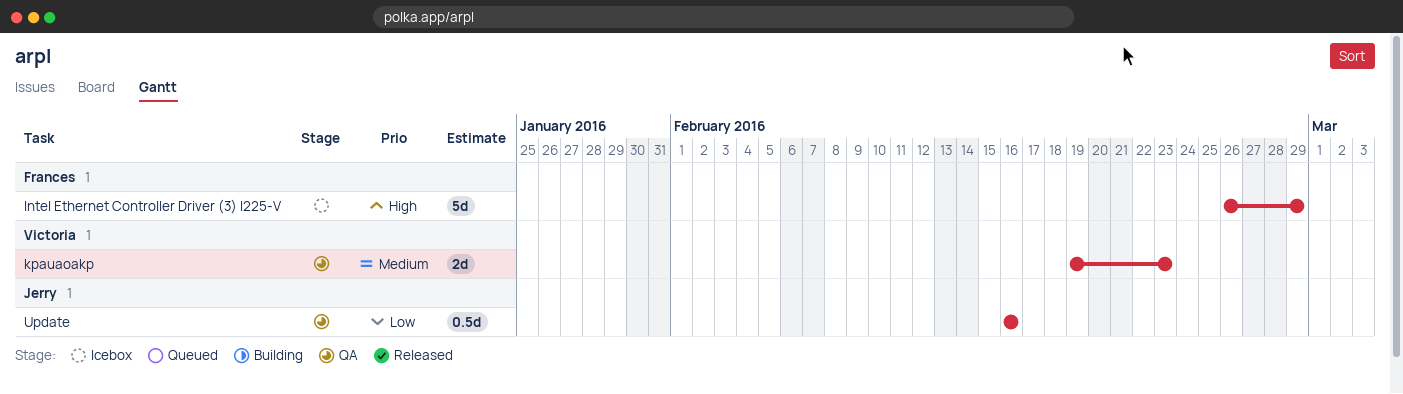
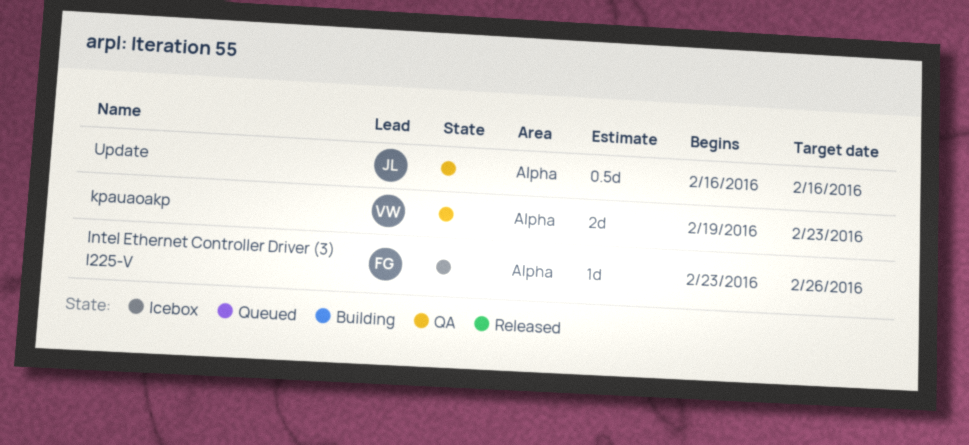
Intel Ethernet Controller Driver (3) I225-V, estimate: 5d -> 1d
Intel Ethernet Controller Driver (3) I225-V, start: Feb 26 -> Feb 23
Intel Ethernet Controller Driver (3) I225-V, due: Feb 29 -> Feb 26

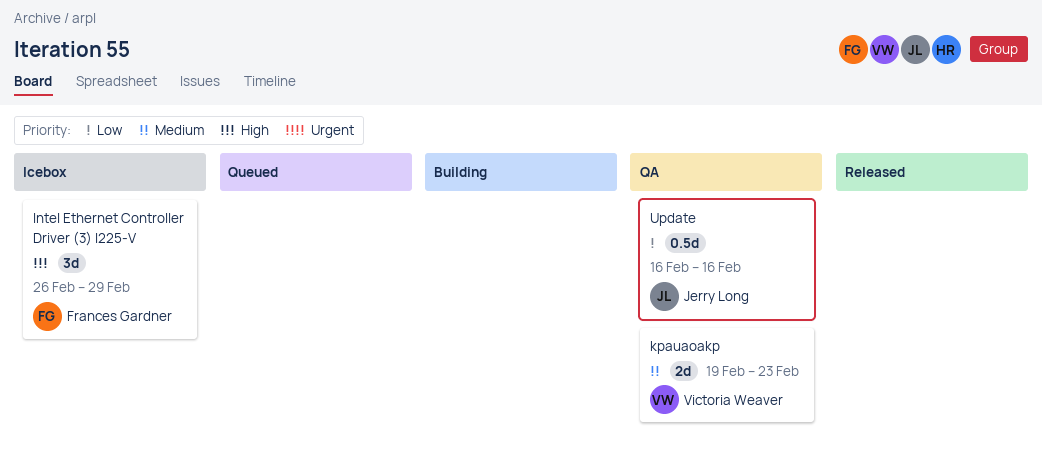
Intel Ethernet Controller Driver (3) I225-V, estimate: 1d -> 3d
Intel Ethernet Controller Driver (3) I225-V, start: Feb 23 -> Feb 26
Intel Ethernet Controller Driver (3) I225-V, due: Feb 26 -> Feb 29

